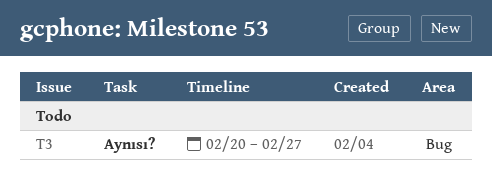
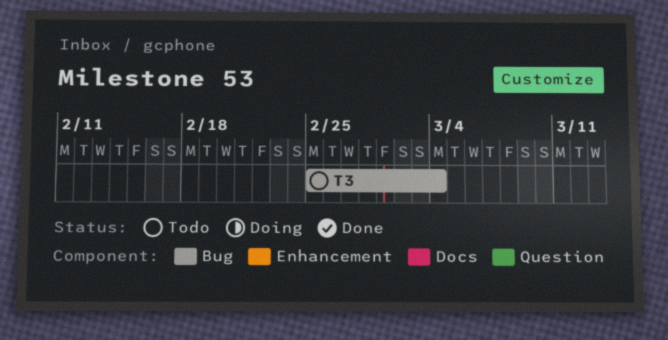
T3, start: Feb 20 -> Feb 25
T3, due: Feb 27 -> Mar 4

